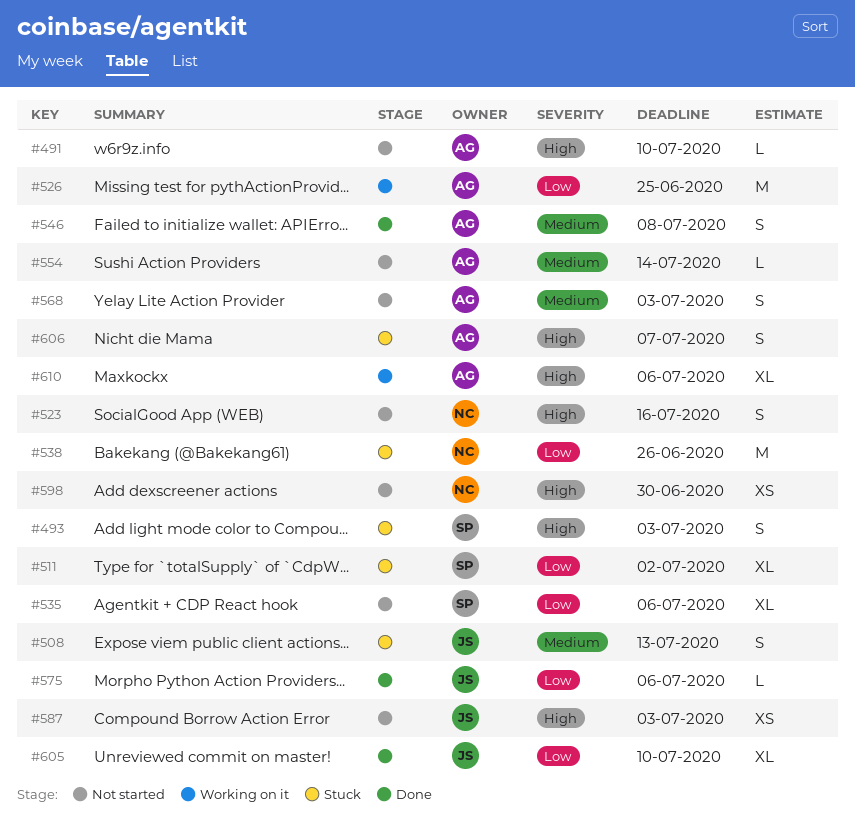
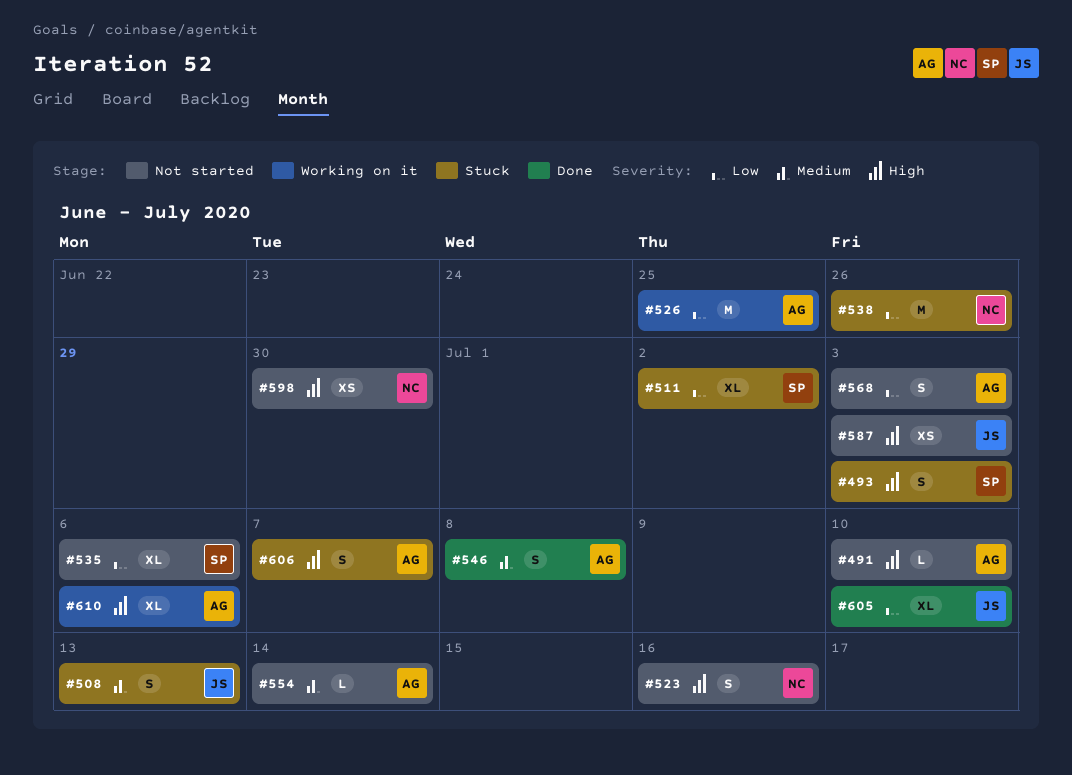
#568, priority: Medium -> Low
#575: present -> none

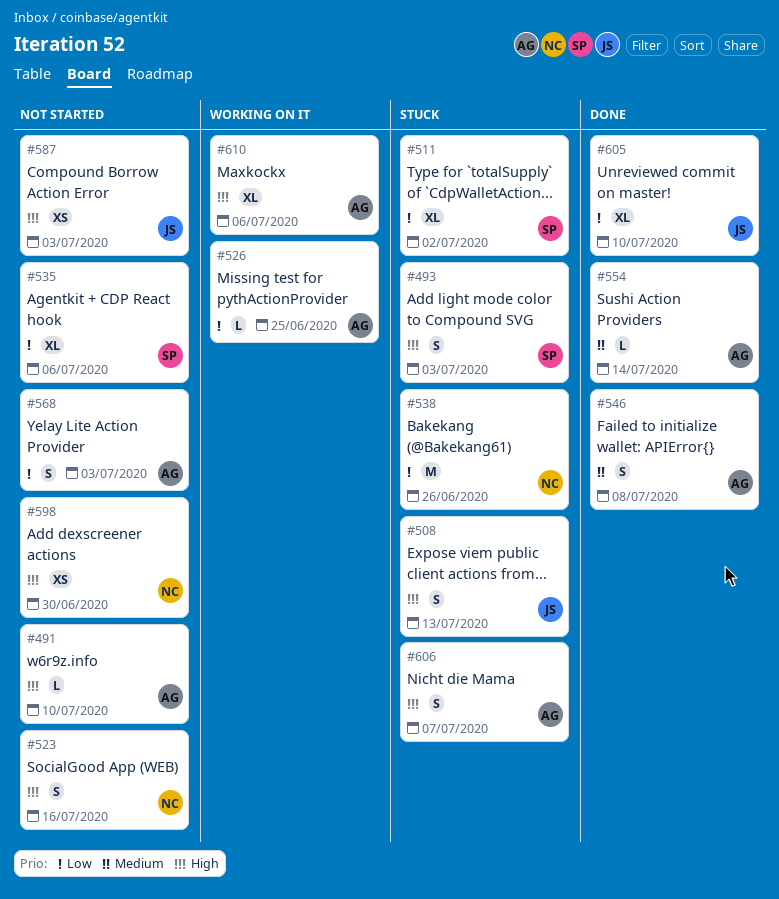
#508, priority: Medium -> High
#526, estimate: M -> L
#554, status: Not started -> Done

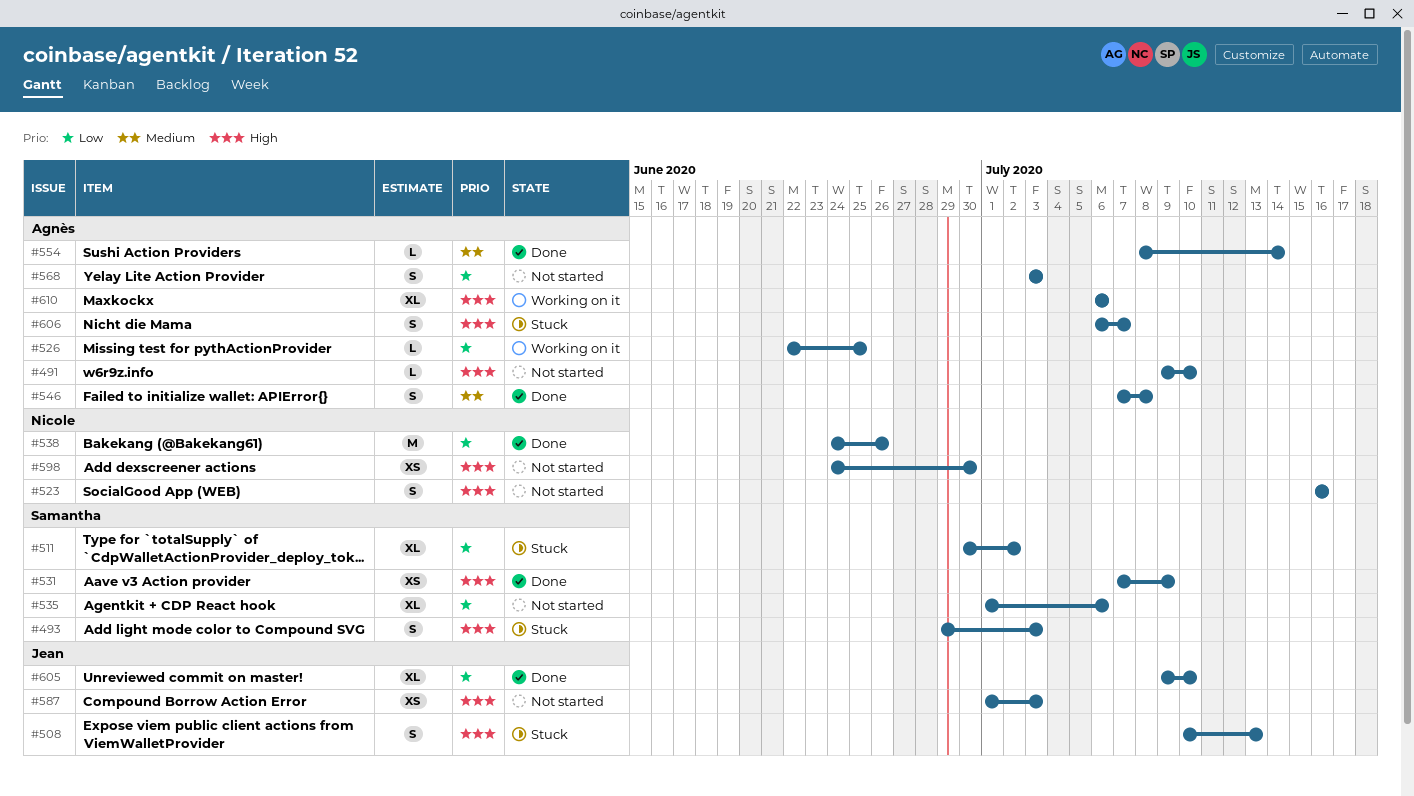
#531: none -> present
#538, status: Stuck -> Done

